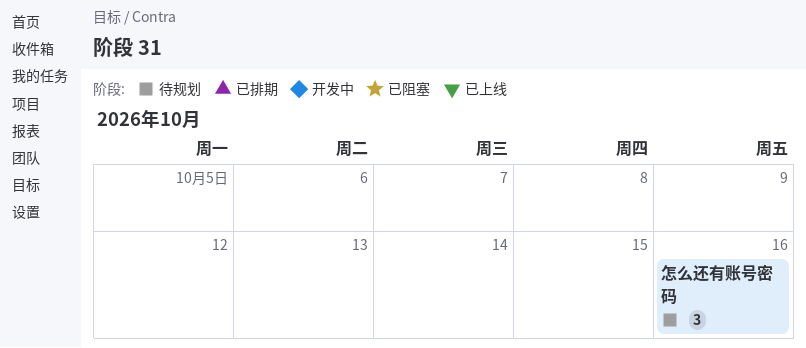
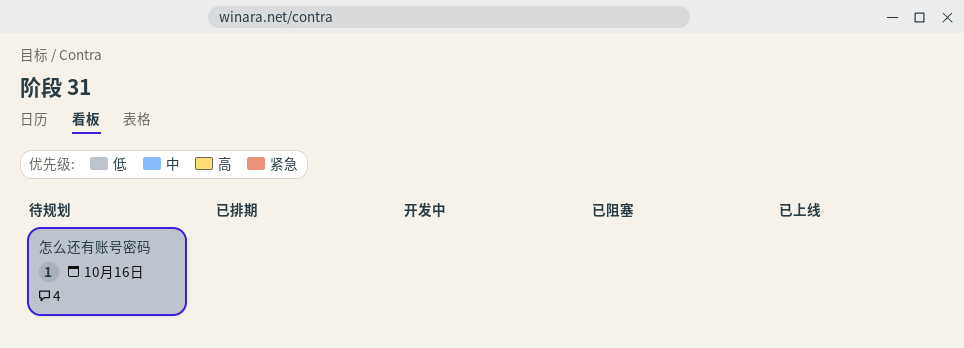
怎么还有账号密码, estimate: 3 -> 1

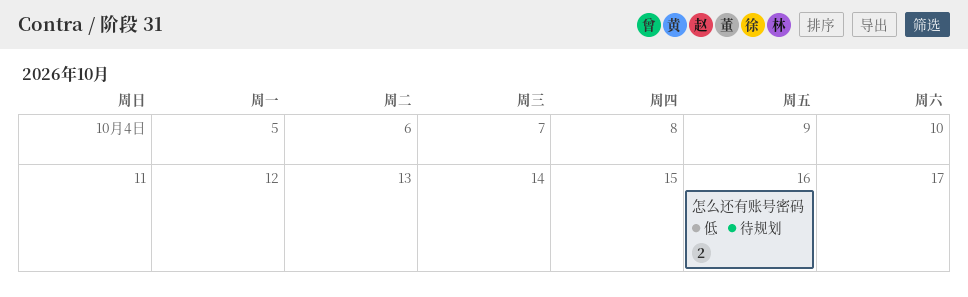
怎么还有账号密码, estimate: 1 -> 2

